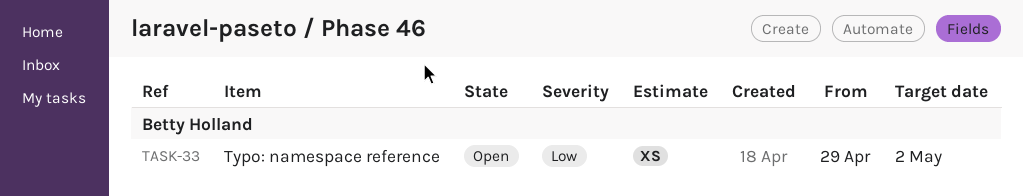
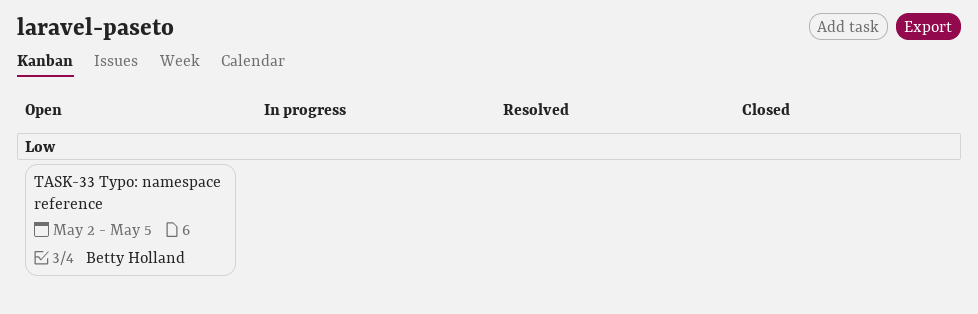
TASK-33, start: Apr 29 -> May 2
TASK-33, due: May 2 -> May 5

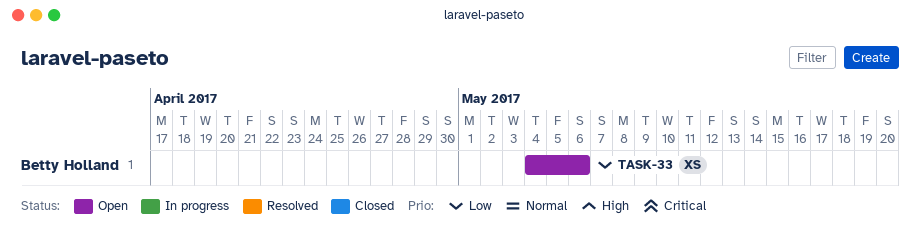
TASK-33, start: May 2 -> May 4
TASK-33, due: May 5 -> May 6

